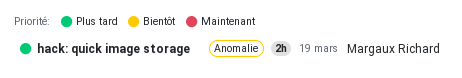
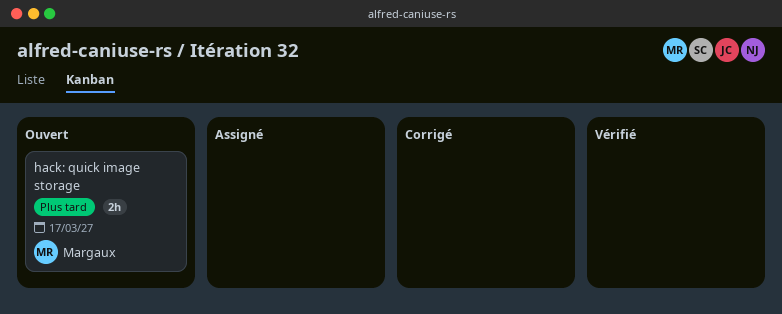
hack: quick image storage, due: Mar 19 -> Mar 17

